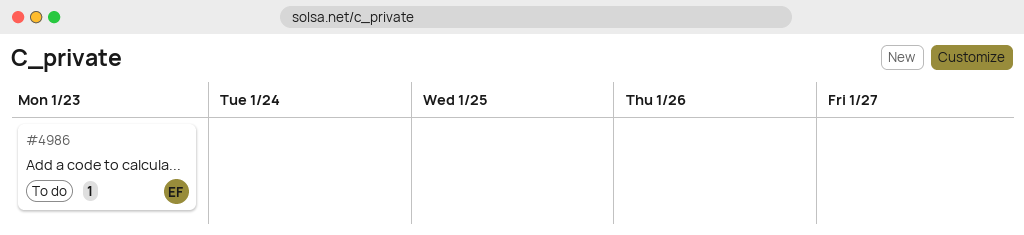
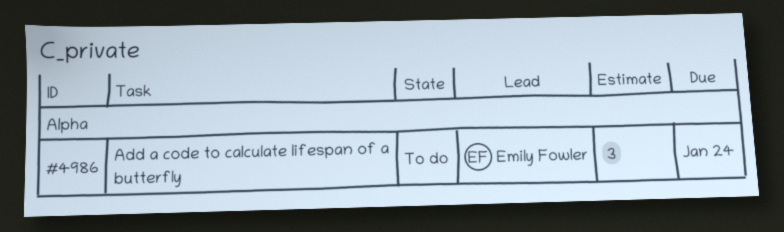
#4986, estimate: 1 -> 3
#4986, due: Jan 23 -> Jan 24

